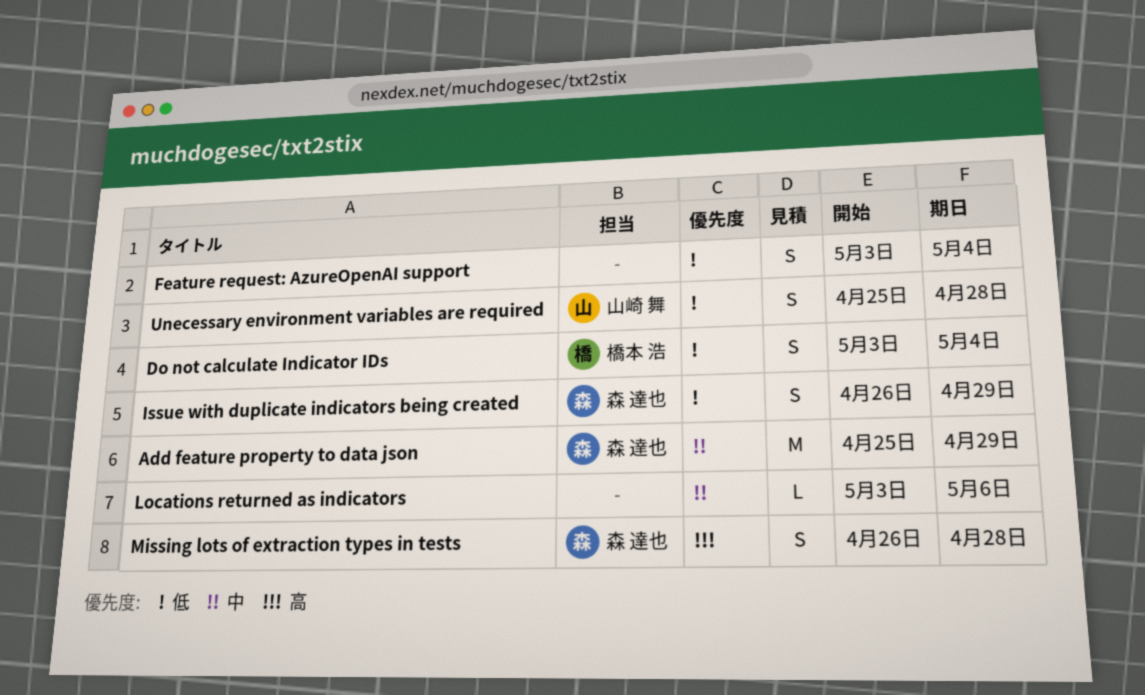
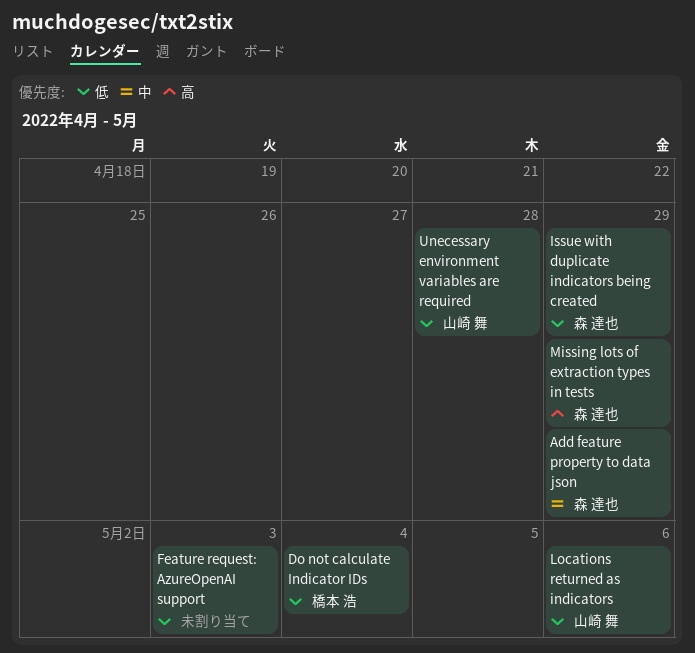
Feature request: AzureOpenAI support, due: May 4 -> May 3
Locations returned as indicators, owner: none -> 山崎 舞
Locations returned as indicators, priority: 中 -> 低
Missing lots of extraction types in tests, due: Apr 28 -> Apr 29

